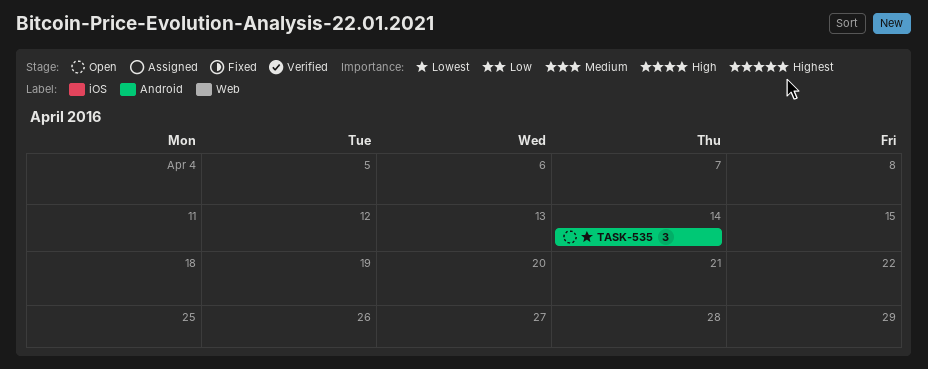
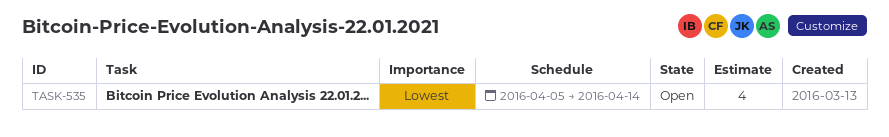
TASK-535, estimate: 3 -> 4
TASK-535, start: Apr 14 -> Apr 5

